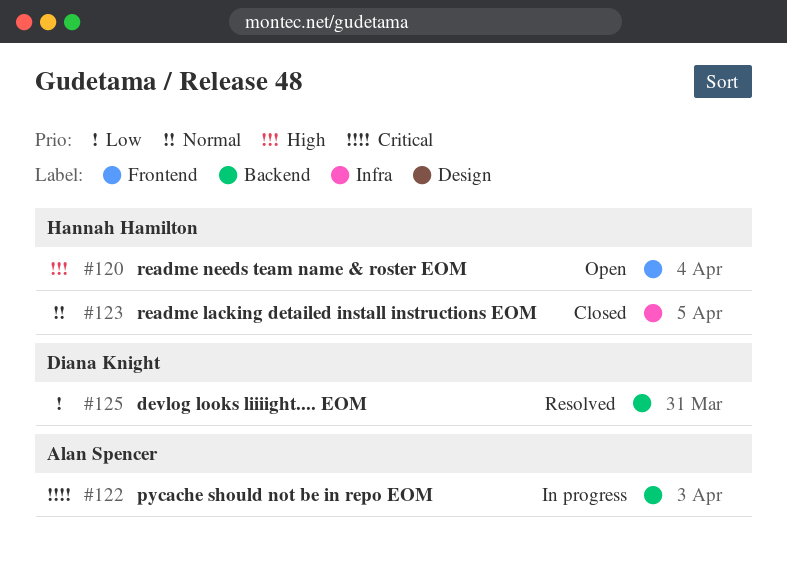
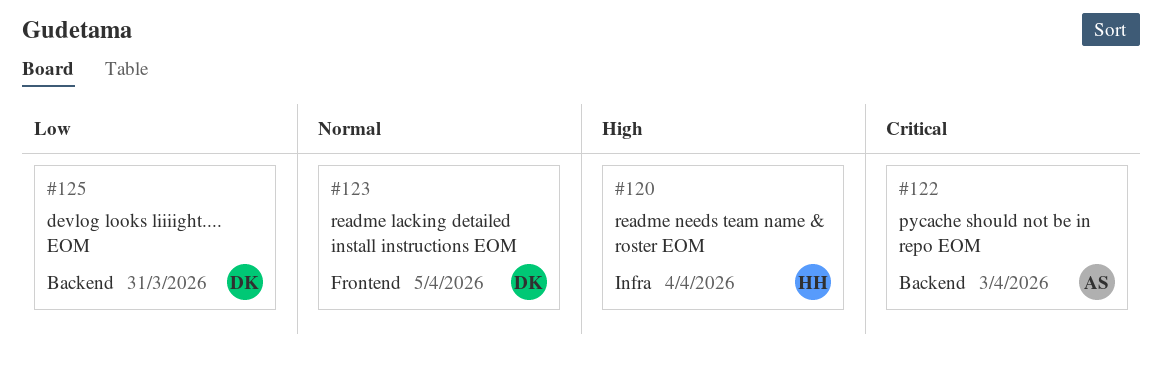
#120, label: Frontend -> Infra
#123, owner: Hannah Hamilton -> Diana Knight
#123, label: Infra -> Frontend

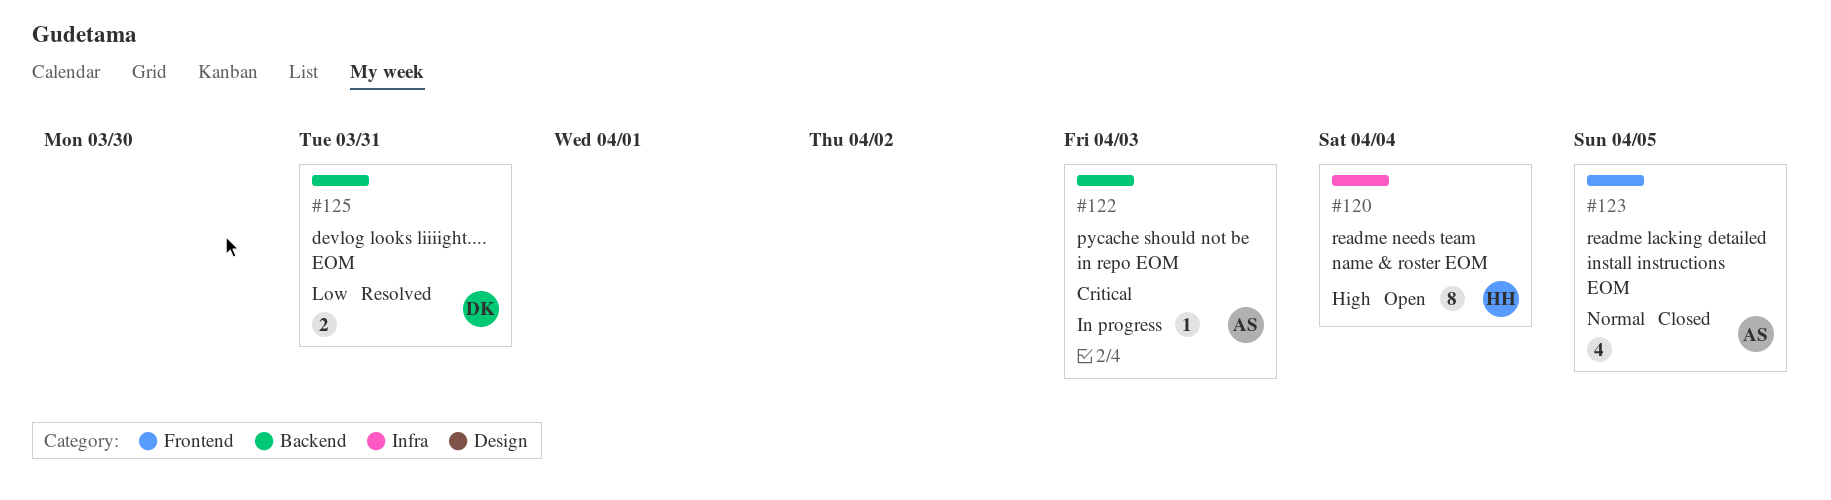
#123, owner: DK -> AS

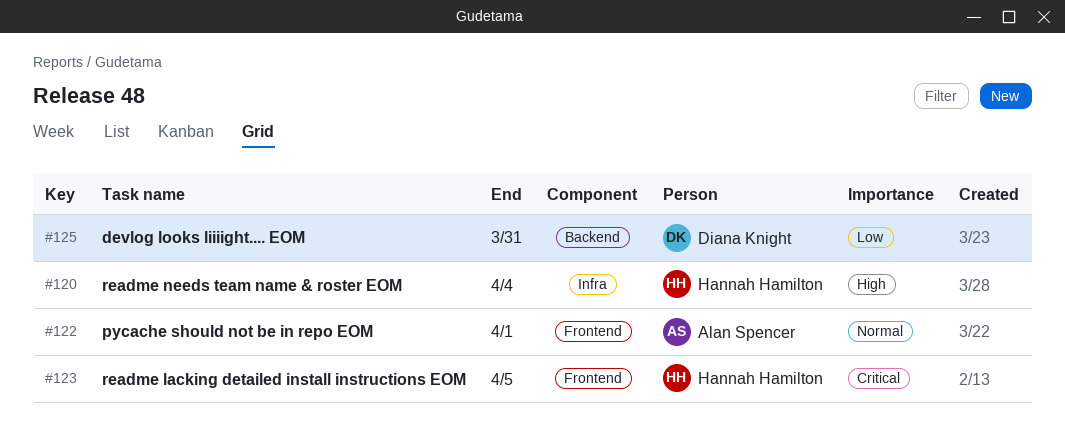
#122, priority: Critical -> Normal
#122, label: Backend -> Frontend
#122, due: Apr 3 -> Apr 1
#123, owner: Alan Spencer -> Hannah Hamilton
#123, priority: Normal -> Critical

